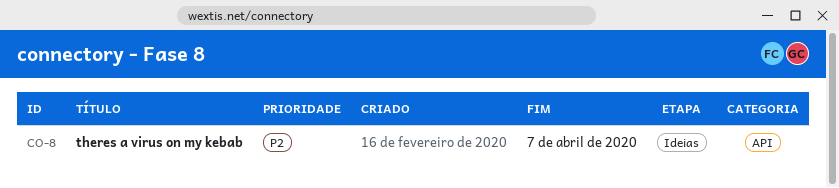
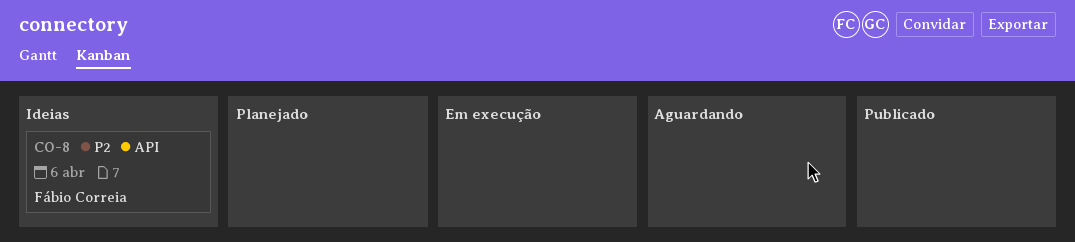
CO-8, due: Apr 7 -> Apr 6

